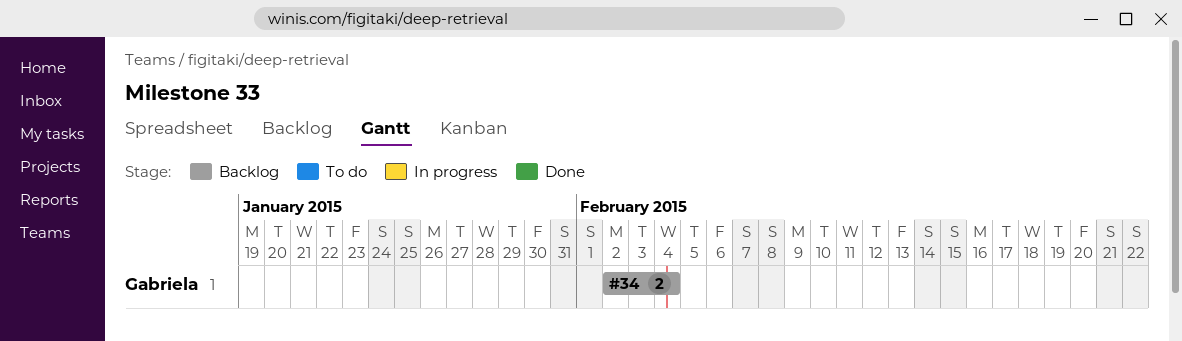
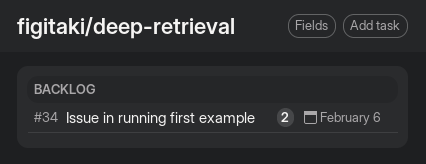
#34, due: Feb 4 -> Feb 6

